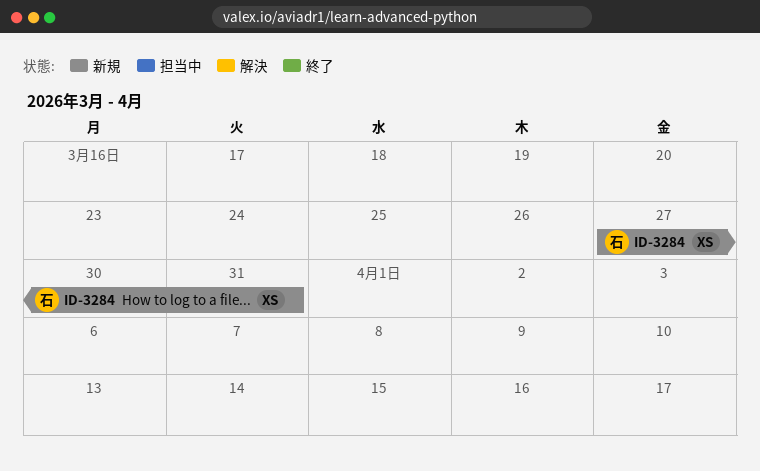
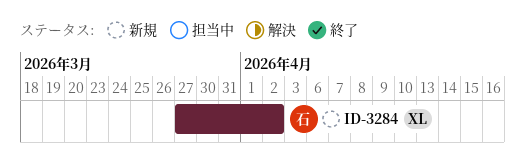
ID-3284, estimate: XS -> XL
ID-3284, due: Mar 31 -> Apr 2

